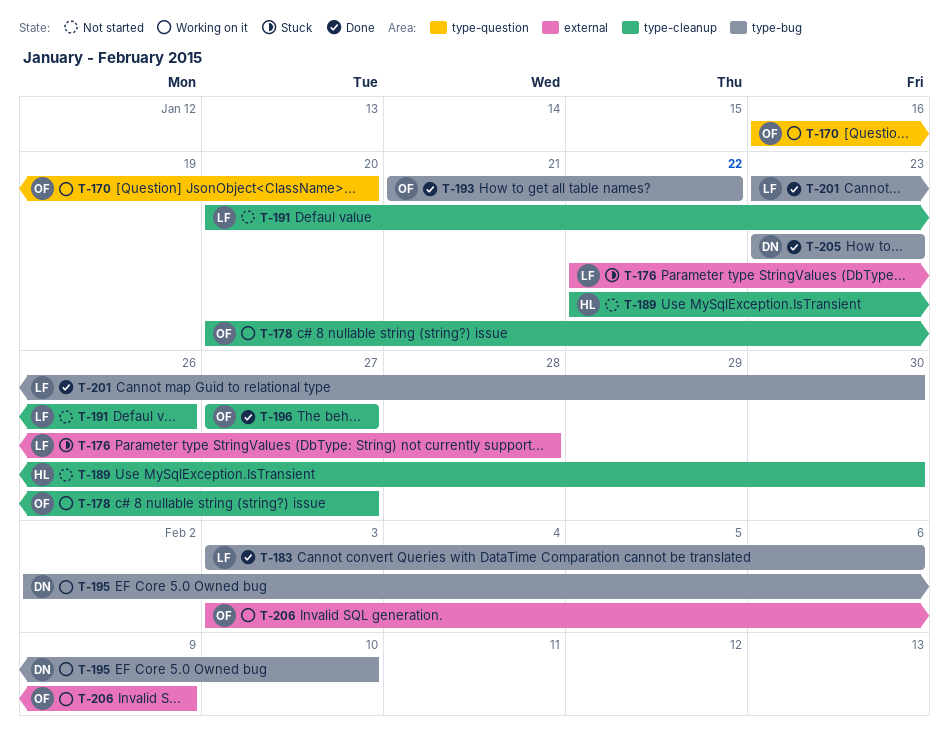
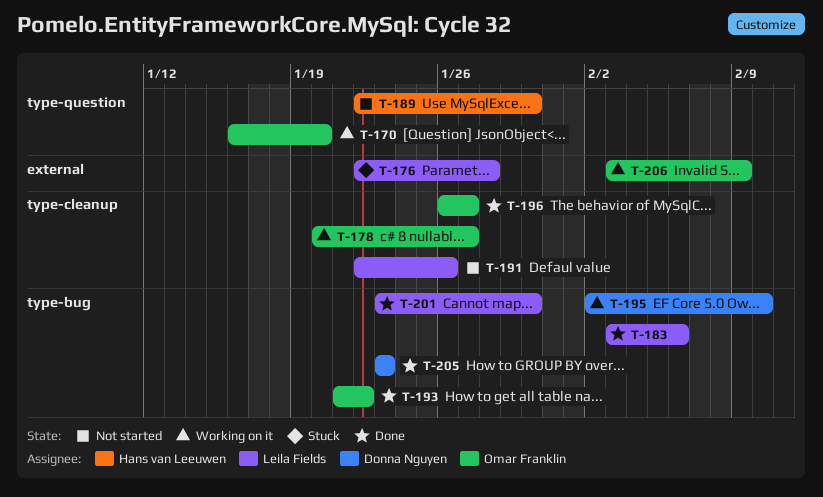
T-189, label: type-cleanup -> type-question
T-191, start: Jan 20 -> Jan 22
T-196, start: Jan 27 -> Jan 26

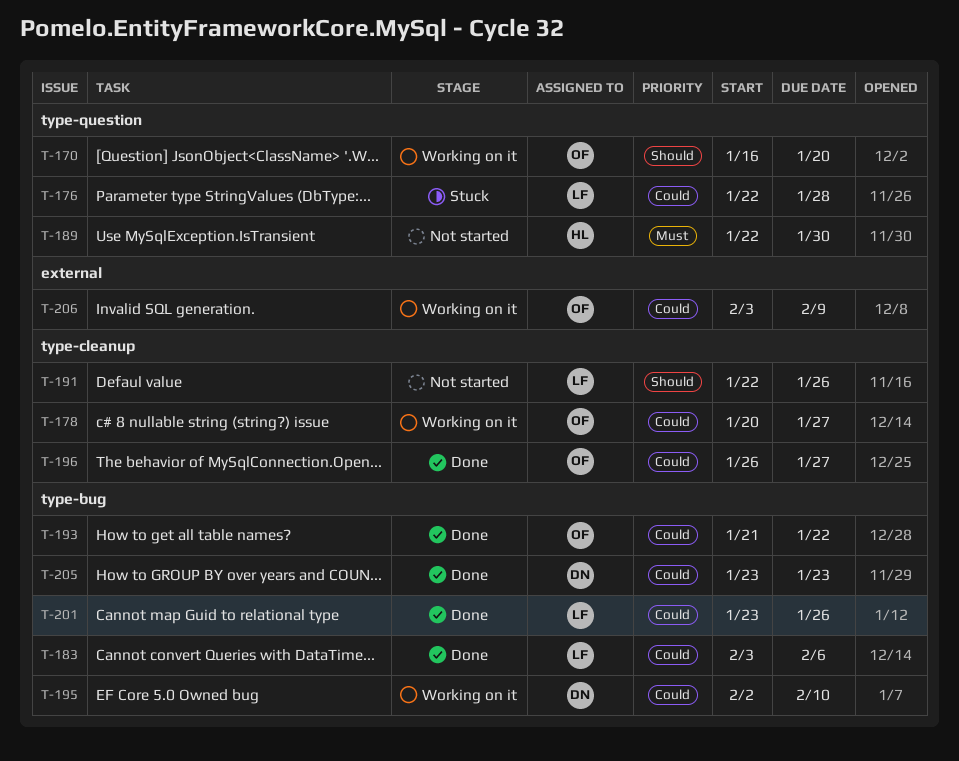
T-176, label: external -> type-question
T-201, due: Jan 30 -> Jan 26

